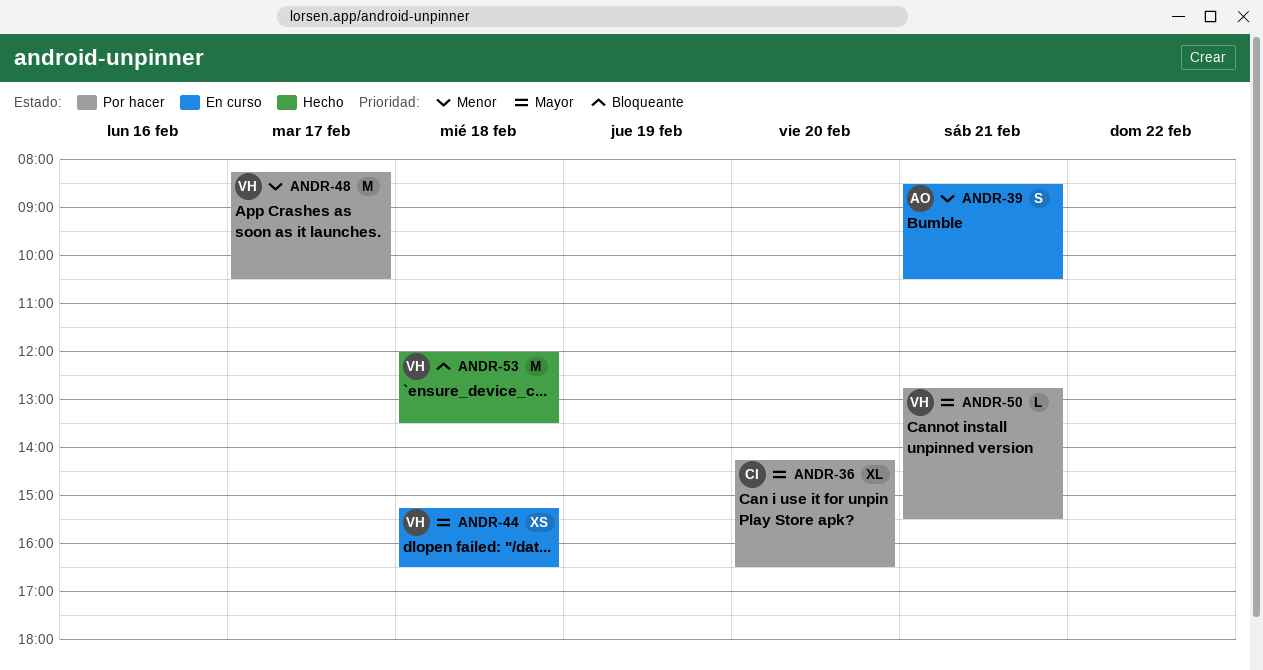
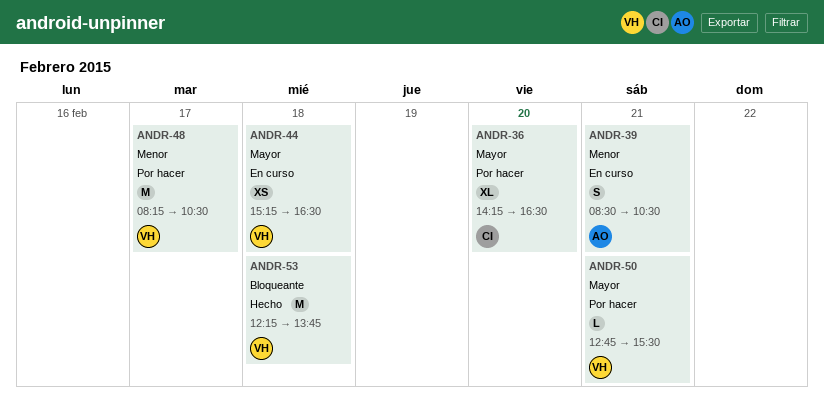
ANDR-53, begins: 12:00 -> 12:15
ANDR-53, ends: 13:30 -> 13:45

